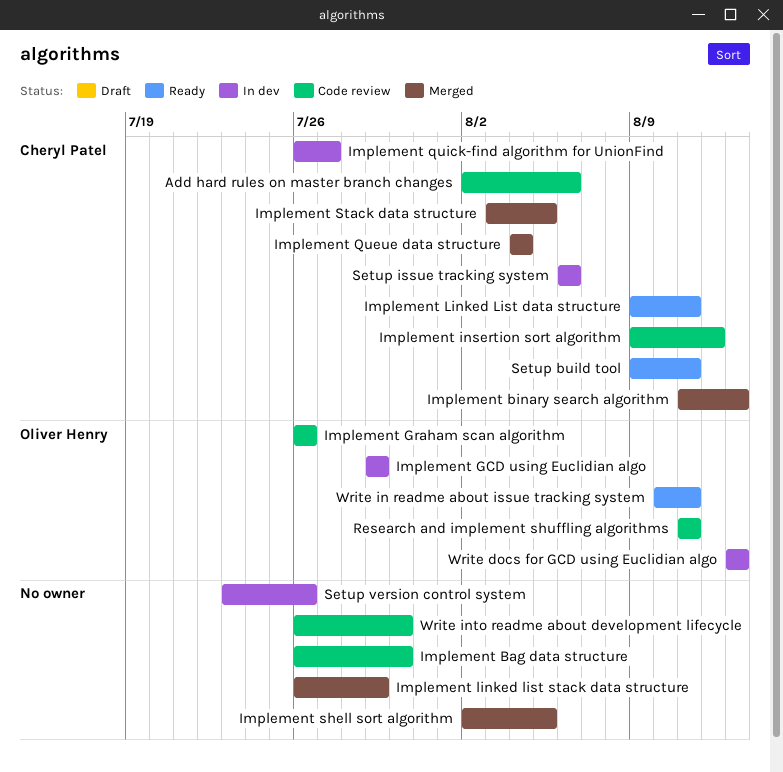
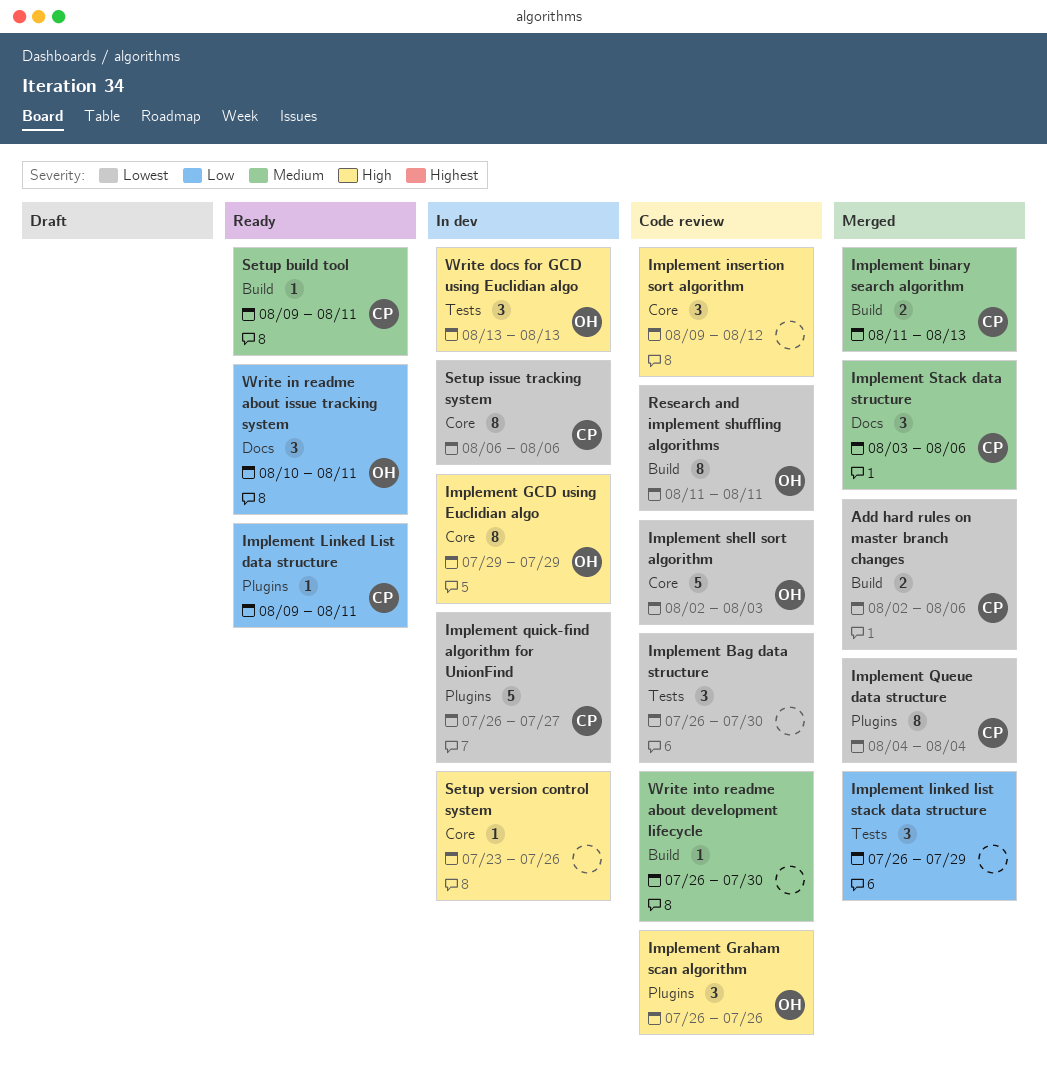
Add hard rules on master branch changes, status: Code review -> Merged
Implement insertion sort algorithm, owner: Cheryl Patel -> none
Implement shell sort algorithm, status: Merged -> Code review
Implement shell sort algorithm, owner: none -> Oliver Henry
Implement shell sort algorithm, due: Aug 5 -> Aug 3
Implement Stack data structure, due: Aug 5 -> Aug 6

